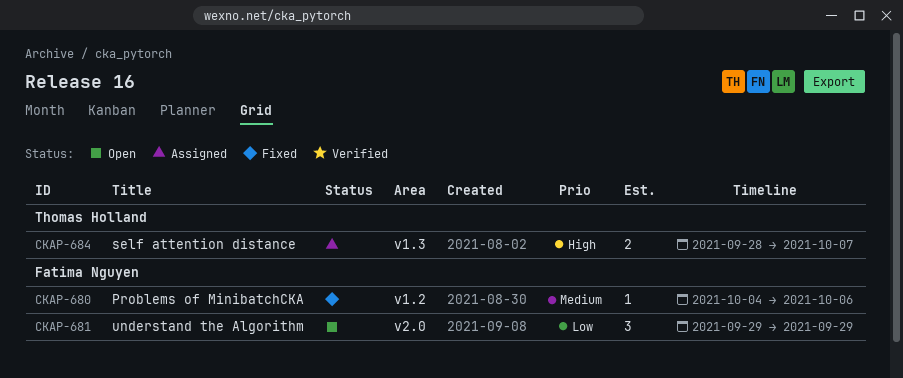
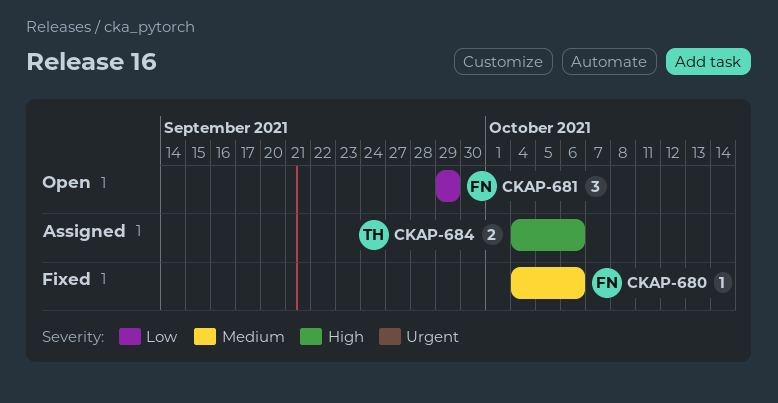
CKAP-684, start: Sep 28 -> Oct 4
CKAP-684, due: Oct 7 -> Oct 6

